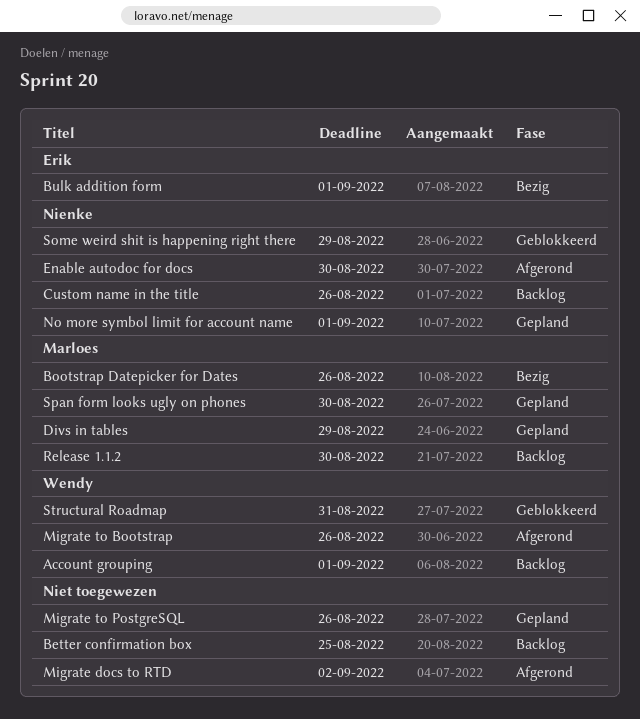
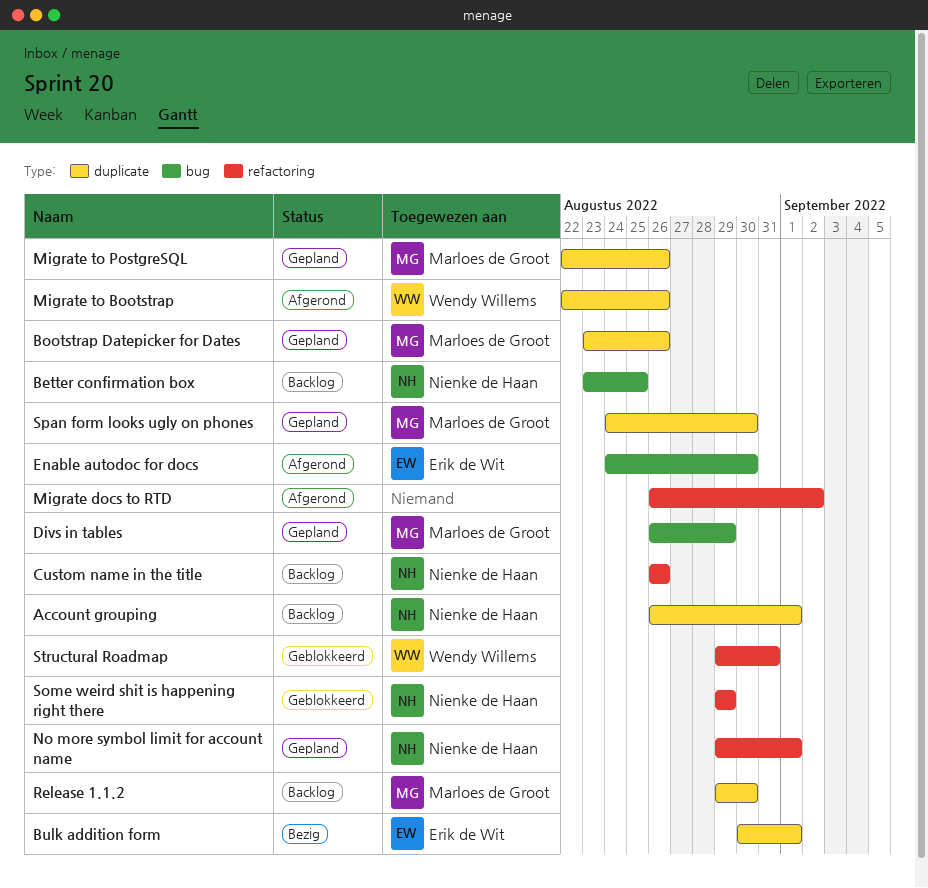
Account grouping, owner: Wendy Willems -> Nienke de Haan
Better confirmation box, owner: none -> Nienke de Haan
Bootstrap Datepicker for Dates, status: Bezig -> Gepland
Enable autodoc for docs, owner: Nienke de Haan -> Erik de Wit
Migrate to PostgreSQL, owner: none -> Marloes de Groot

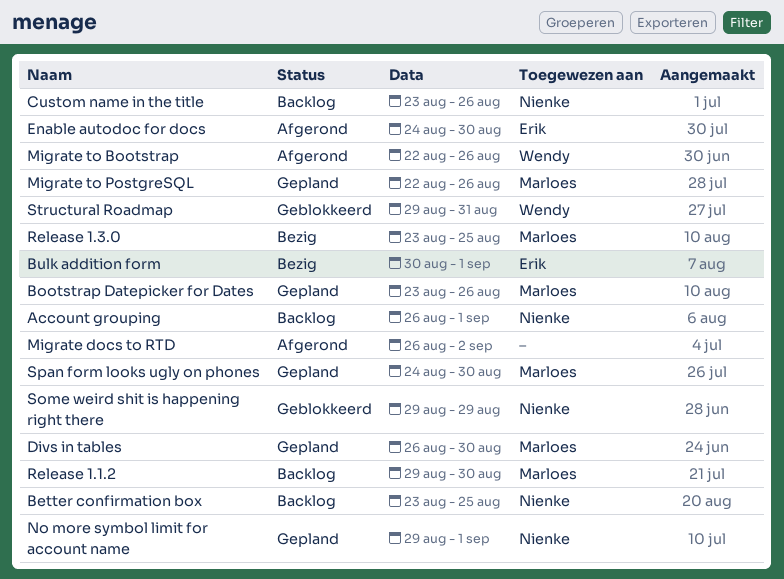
Custom name in the title, start: Aug 26 -> Aug 23
Divs in tables, due: Aug 29 -> Aug 30
Release 1.3.0: none -> present

